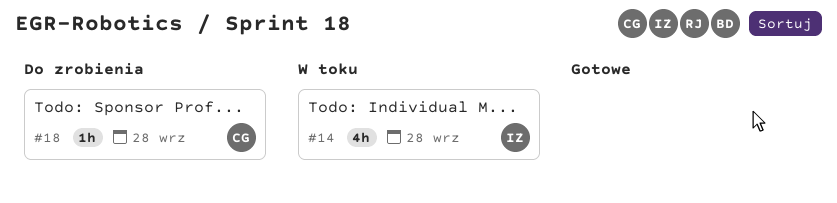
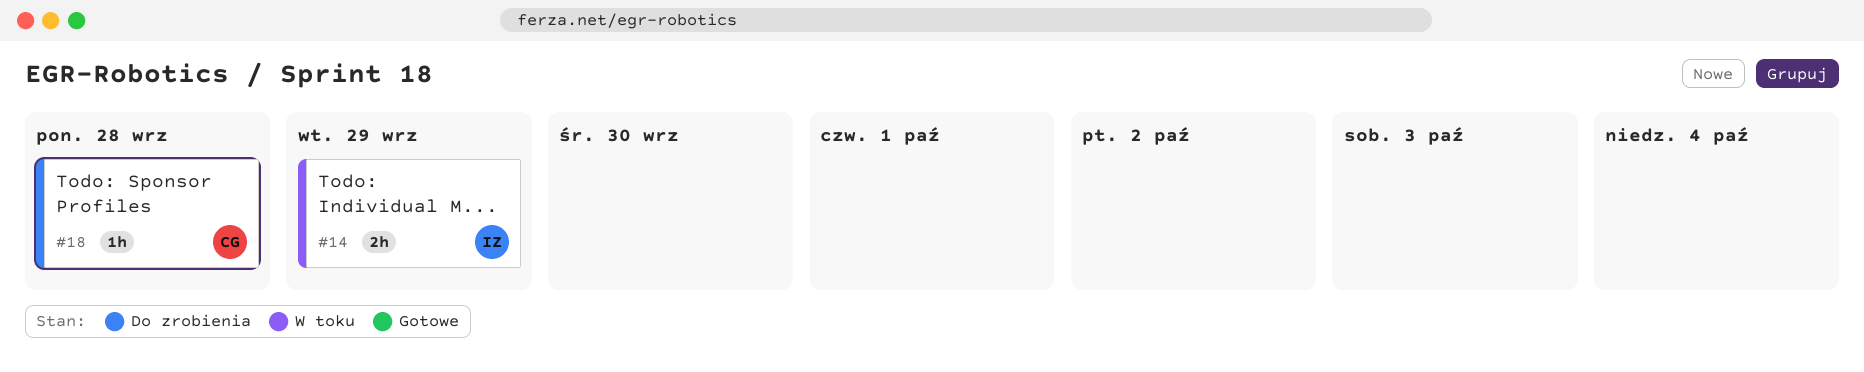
#14, estimate: 4h -> 2h
#14, due: Sep 28 -> Sep 29

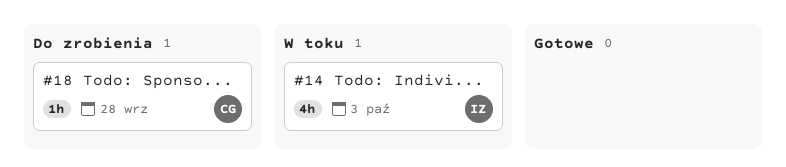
#14, estimate: 2h -> 4h
#14, due: Sep 29 -> Oct 3

